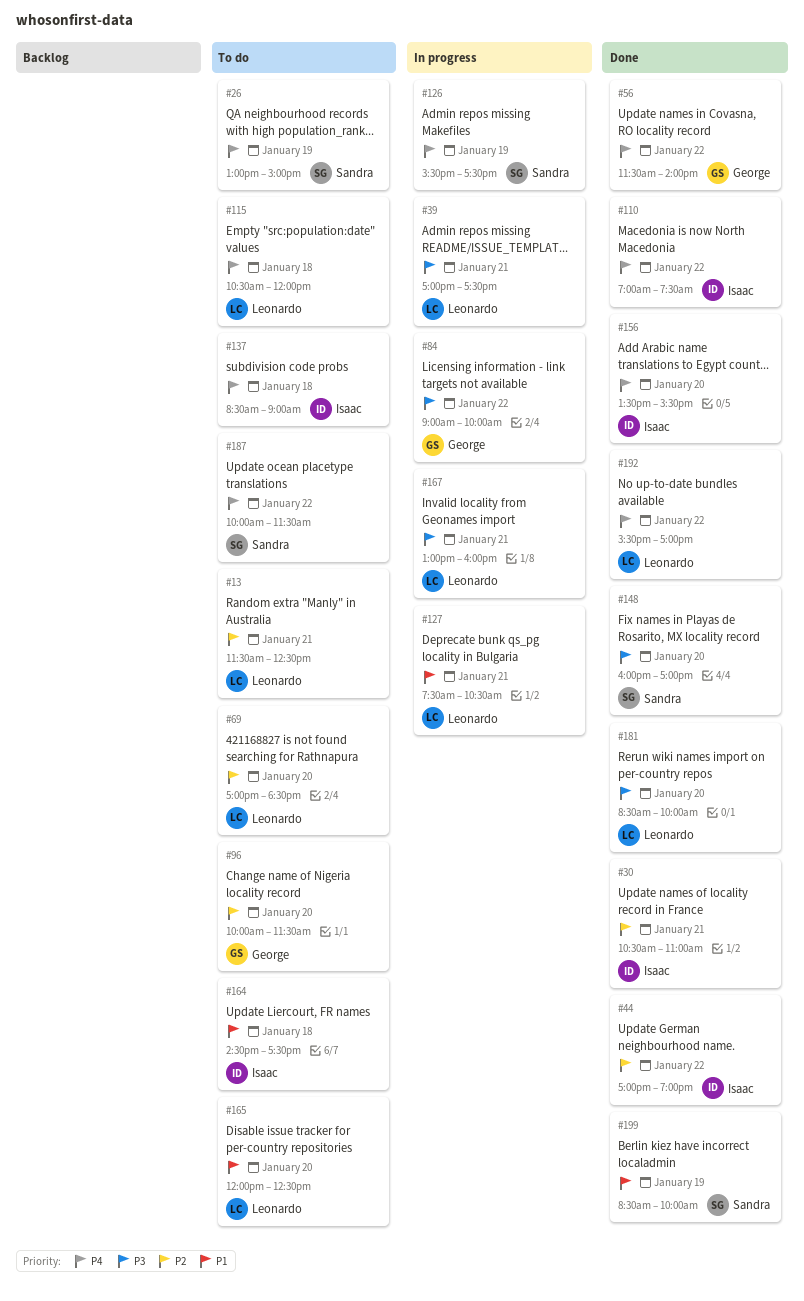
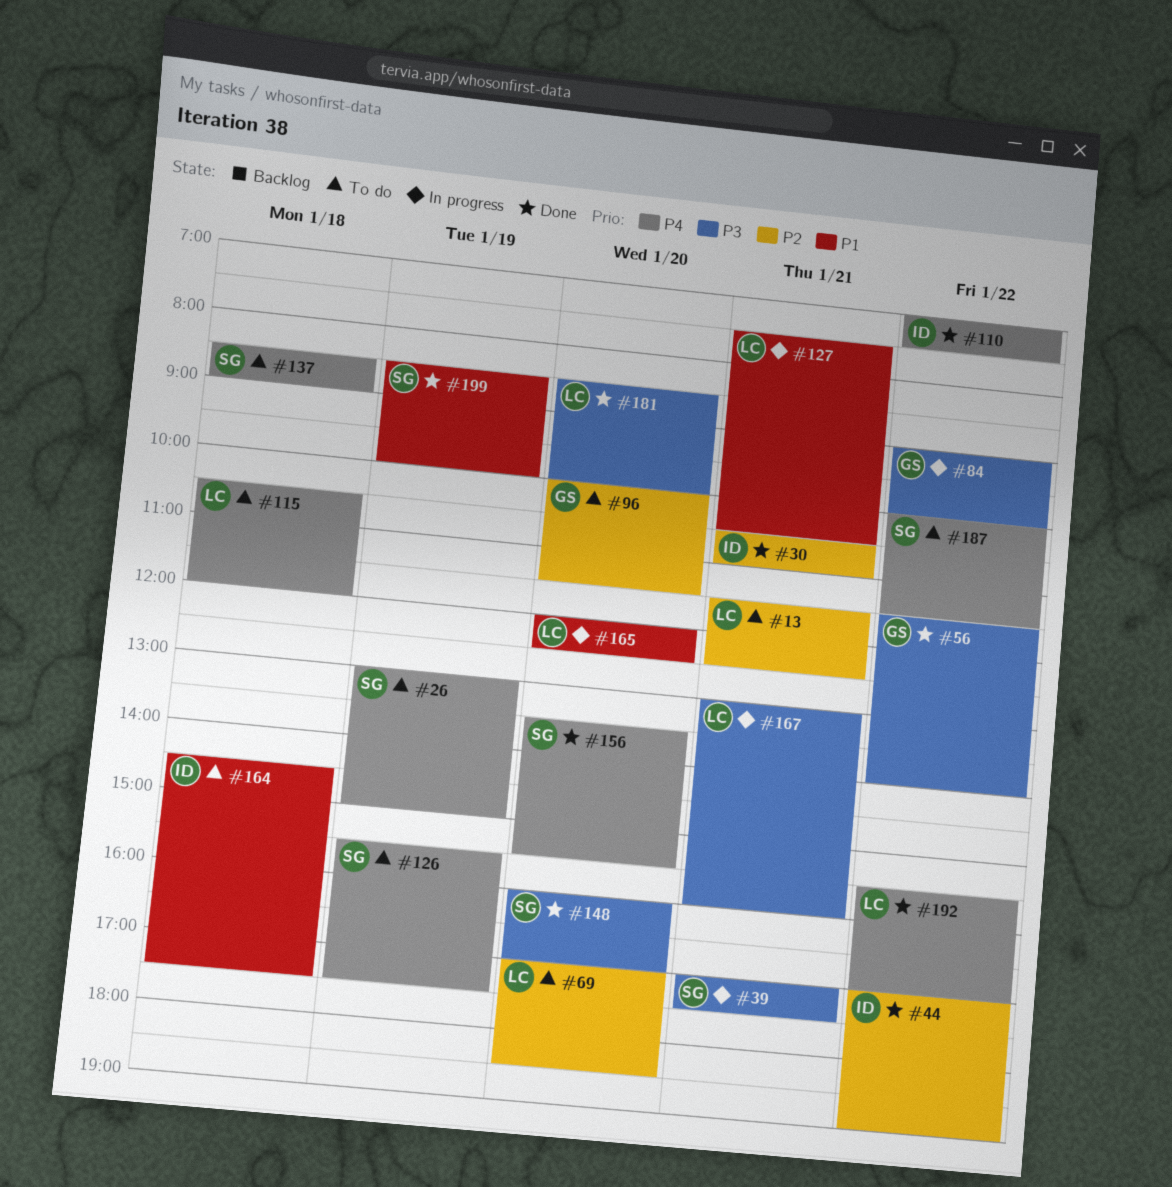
#39, owner: Leonardo -> Sandra
#56, priority: P4 -> P3
#126, status: In progress -> To do
#137, owner: Isaac -> Sandra
#156, owner: Isaac -> Sandra
#165, status: To do -> In progress

